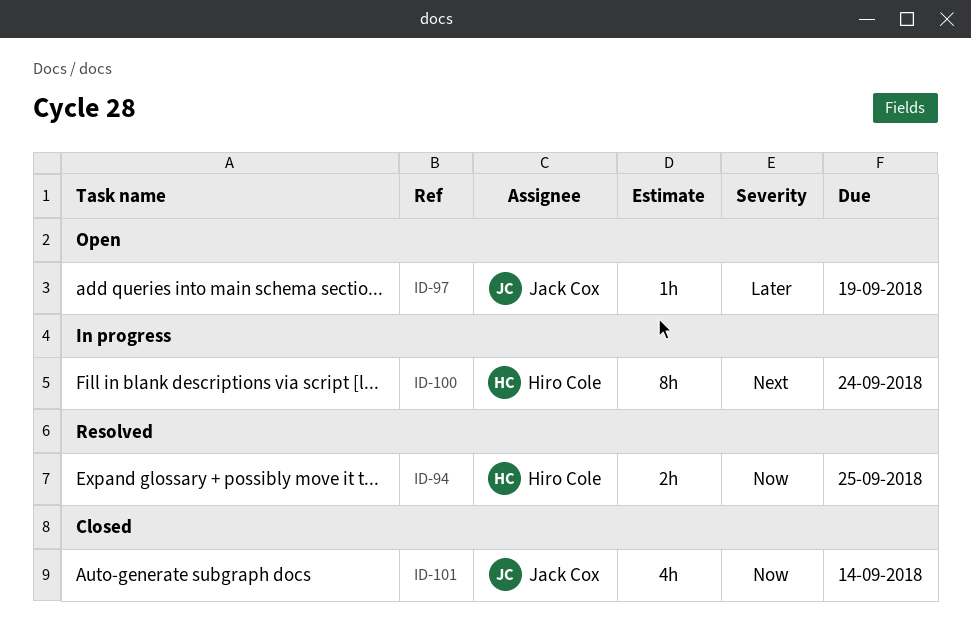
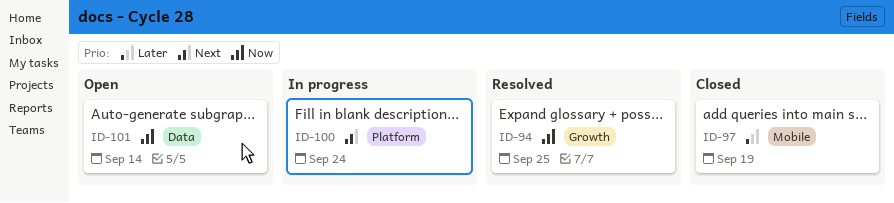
ID-97, status: Open -> Closed
ID-101, status: Closed -> Open

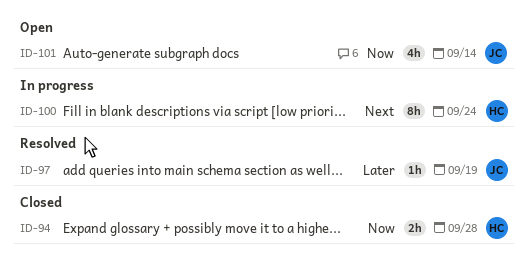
ID-94, status: Resolved -> Closed
ID-94, due: Sep 25 -> Sep 28
ID-97, status: Closed -> Resolved

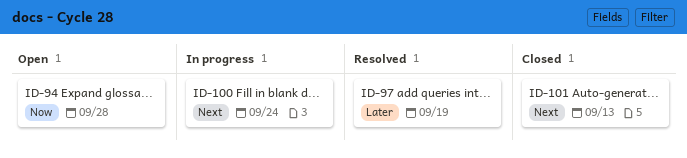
ID-94, status: Closed -> Open
ID-101, status: Open -> Closed
ID-101, priority: Now -> Next
ID-101, due: Sep 14 -> Sep 13

